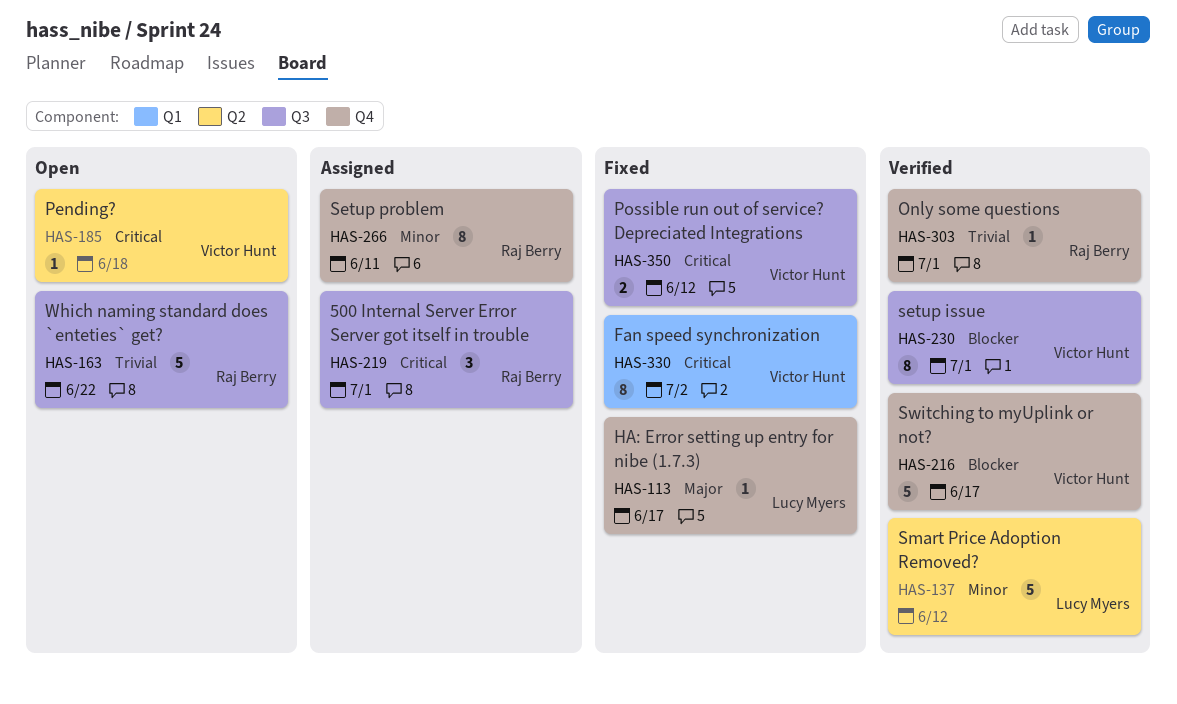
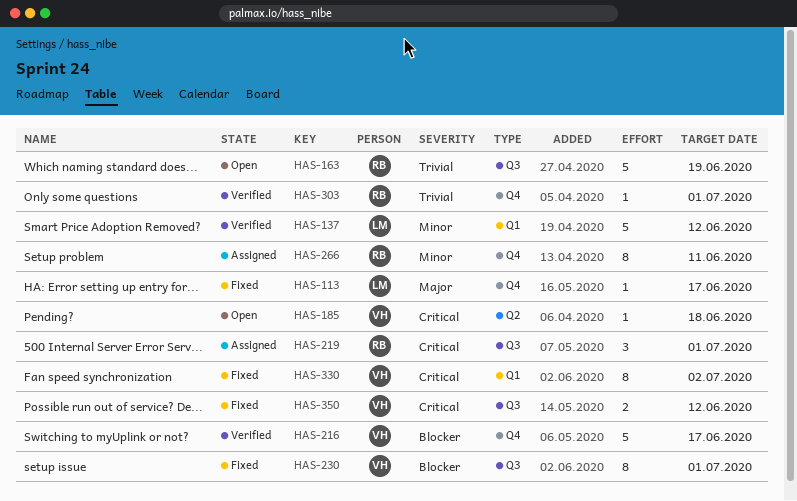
HAS-137, label: Q2 -> Q1
HAS-163, due: Jun 22 -> Jun 19
HAS-230, status: Verified -> Fixed

